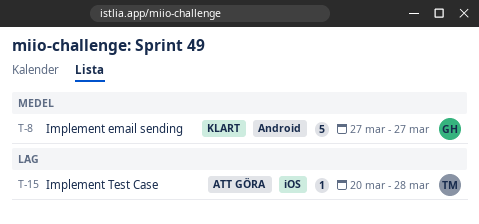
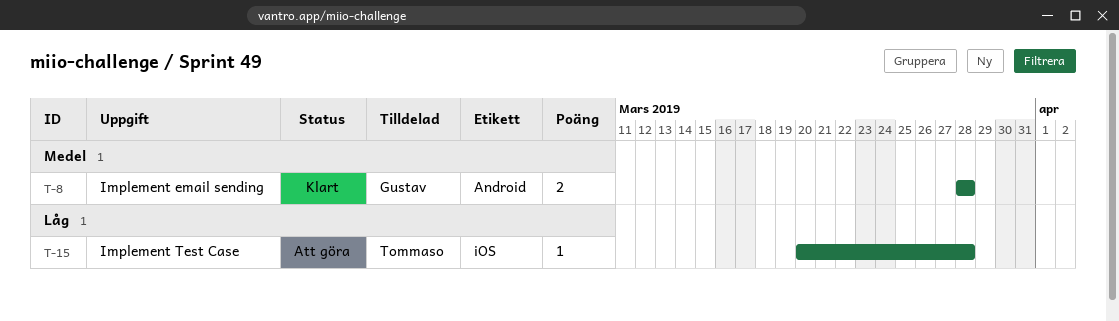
T-8, estimate: 5 -> 2
T-8, start: Mar 27 -> Mar 28
T-8, due: Mar 27 -> Mar 28

